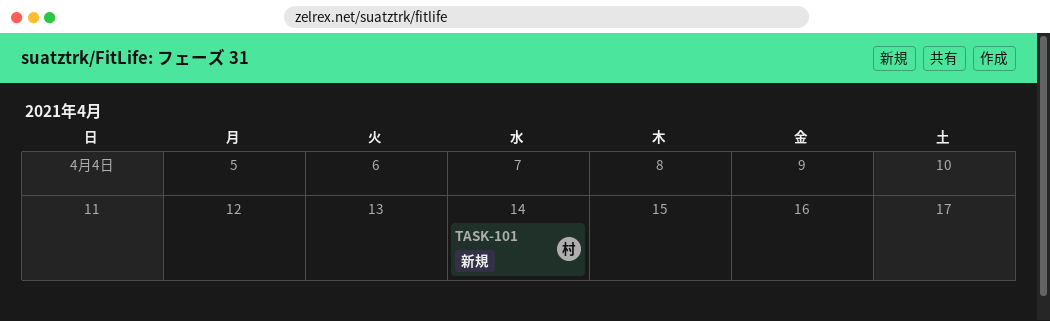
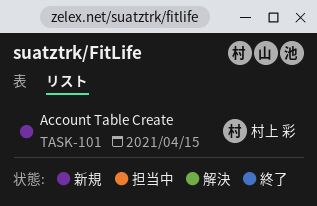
TASK-101, due: Apr 14 -> Apr 15

